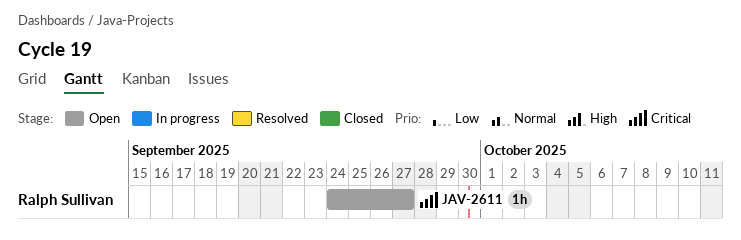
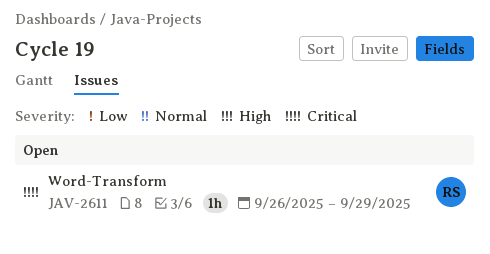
JAV-2611, start: Sep 24 -> Sep 26
JAV-2611, due: Sep 27 -> Sep 29

